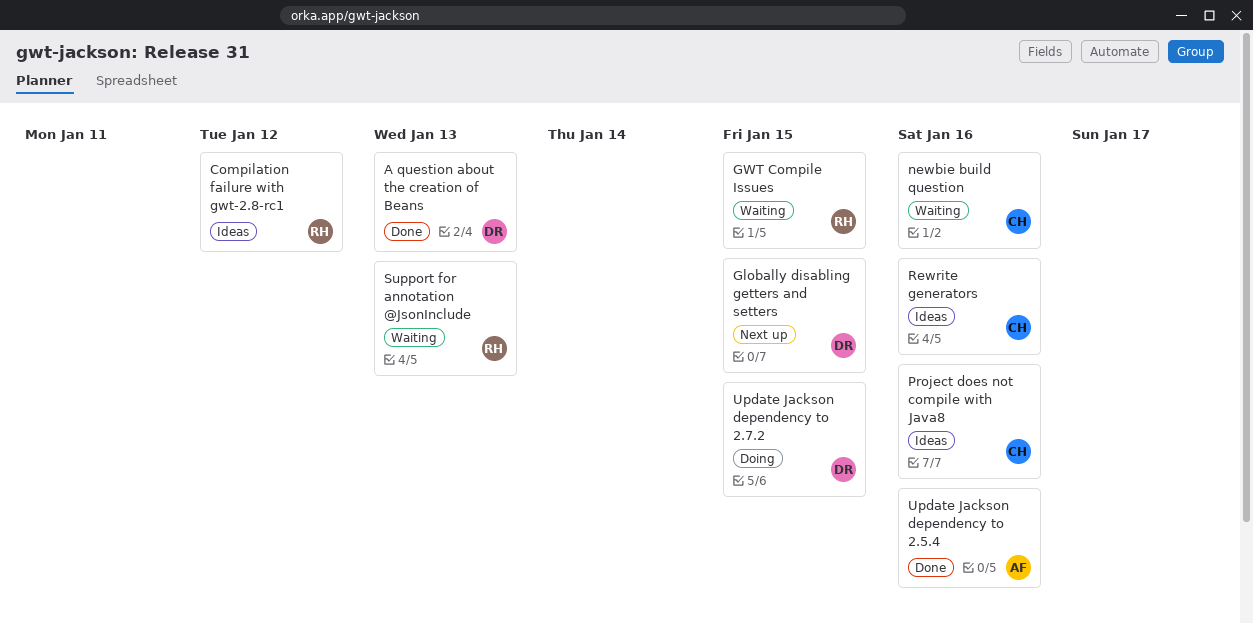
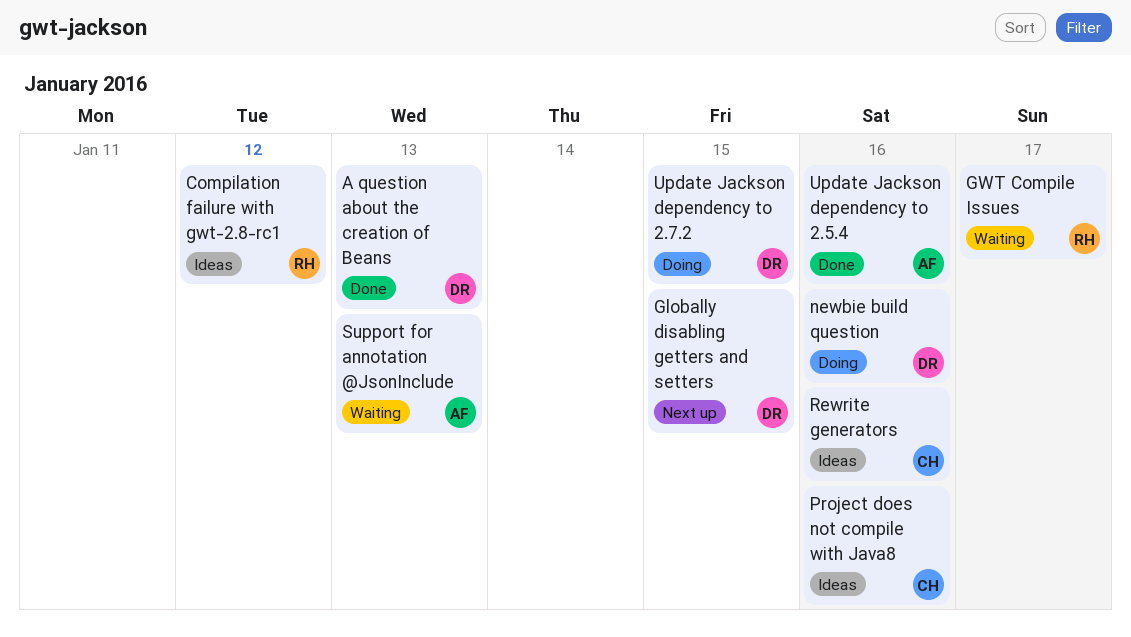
GWT Compile Issues, due: Jan 15 -> Jan 17
newbie build question, status: Waiting -> Doing
newbie build question, owner: CH -> DR
Support for annotation @JsonInclude, owner: RH -> AF

